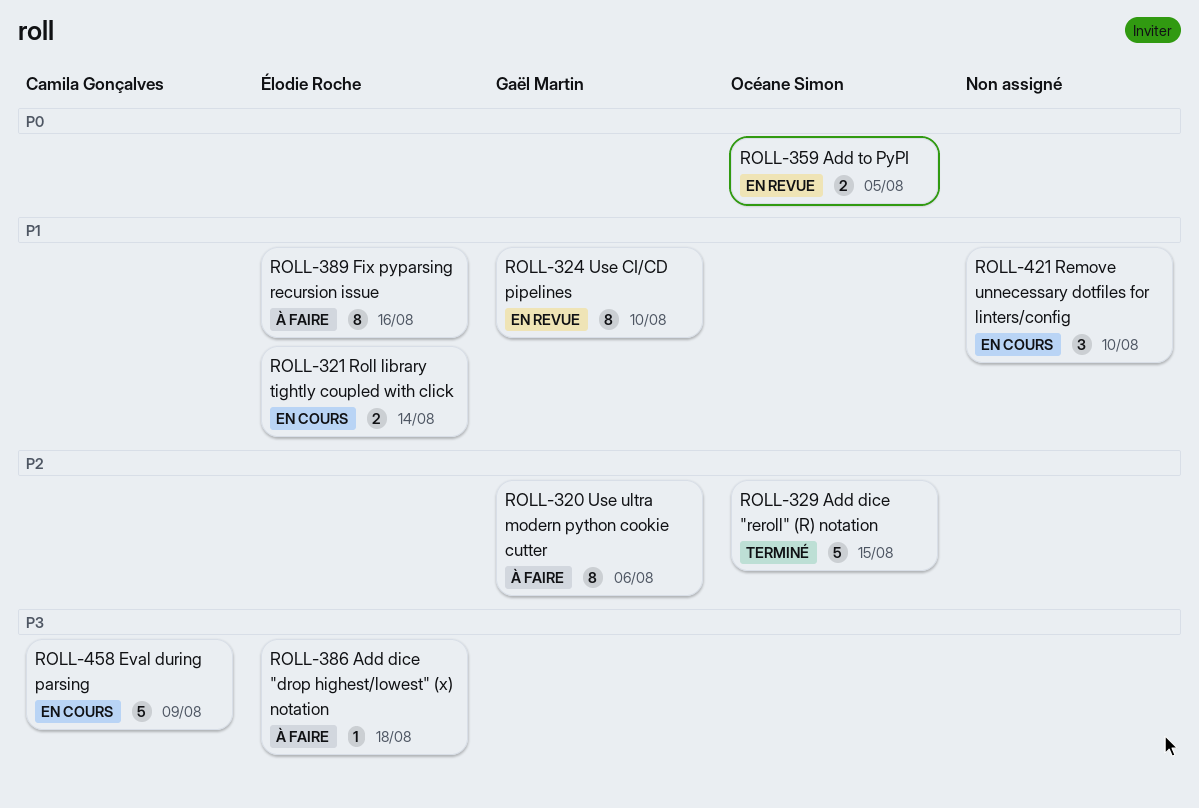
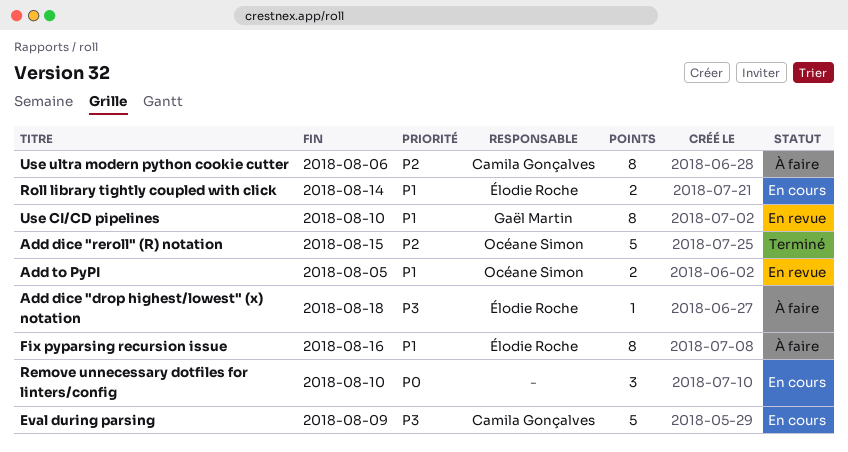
Add to PyPI, priority: P0 -> P1
Remove unnecessary dotfiles for linters/config, priority: P1 -> P0
Use ultra modern python cookie cutter, owner: Gaël Martin -> Camila Gonçalves

